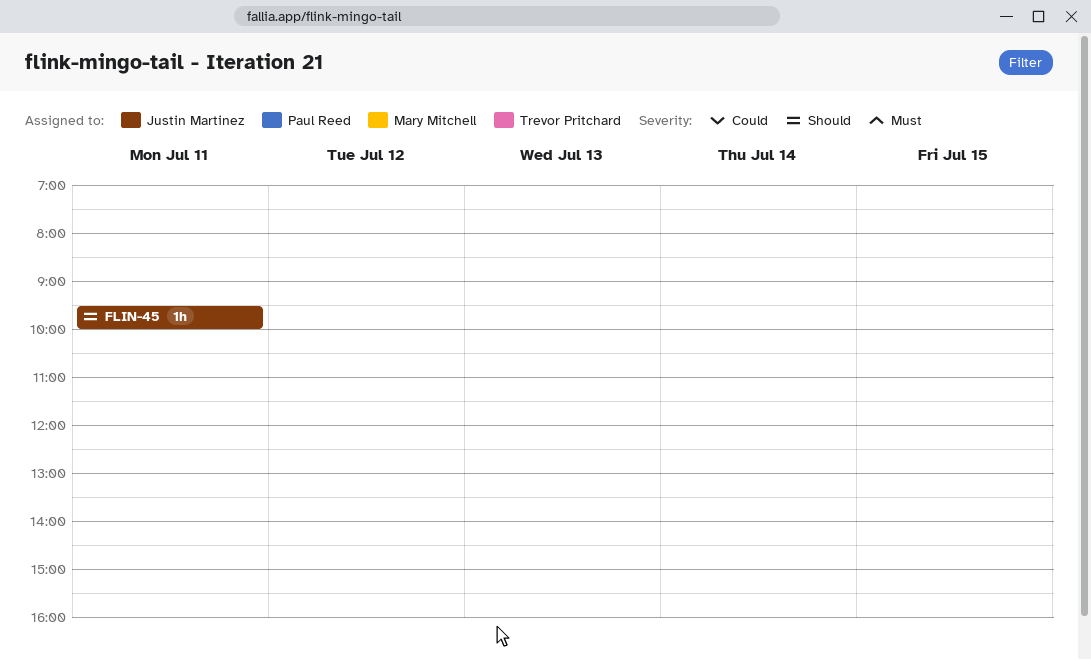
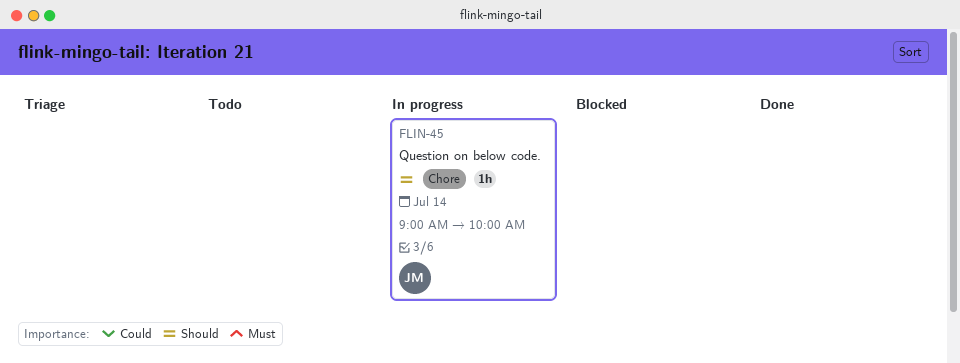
FLIN-45, day: Jul 11 -> Jul 14
FLIN-45, begins: 09:30 -> 09:00

